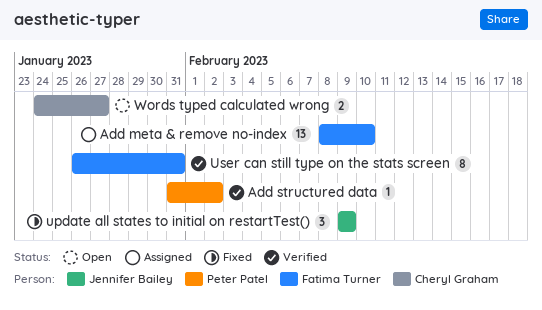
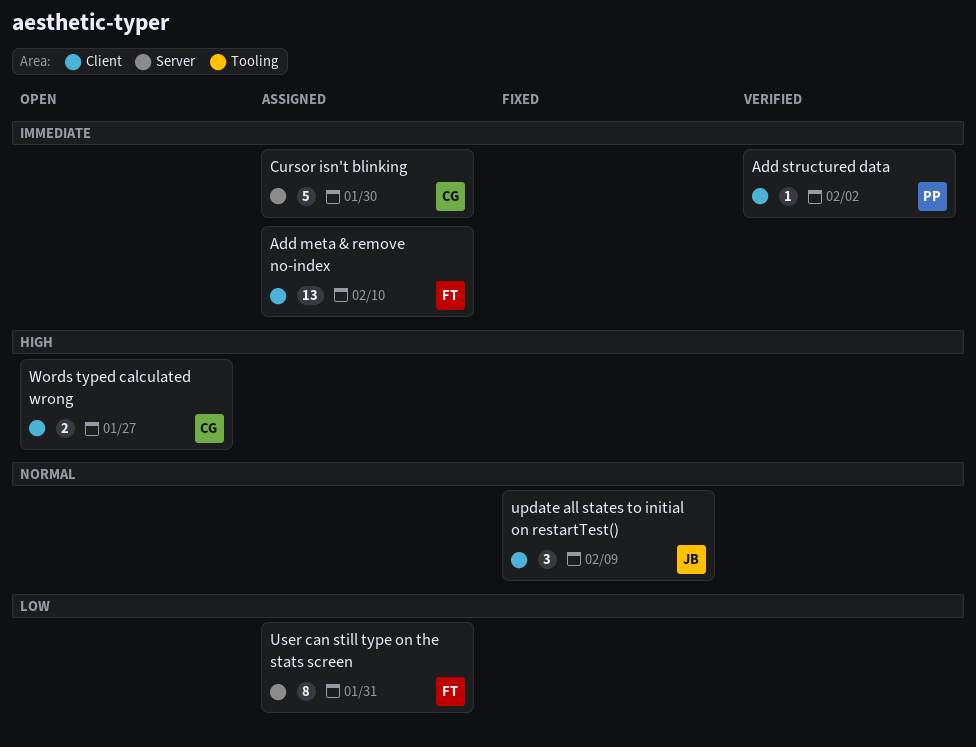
Cursor isn't blinking: none -> present
User can still type on the stats screen, status: Verified -> Assigned

